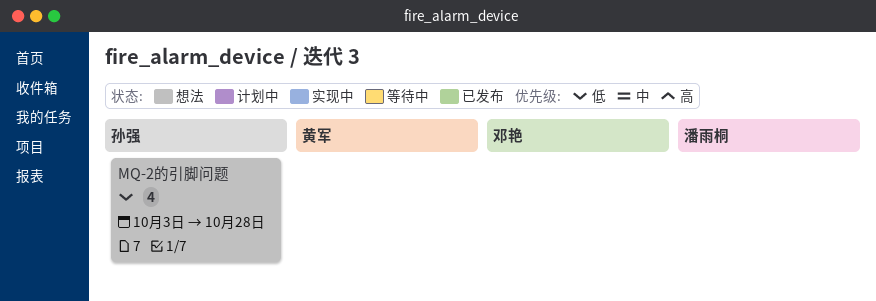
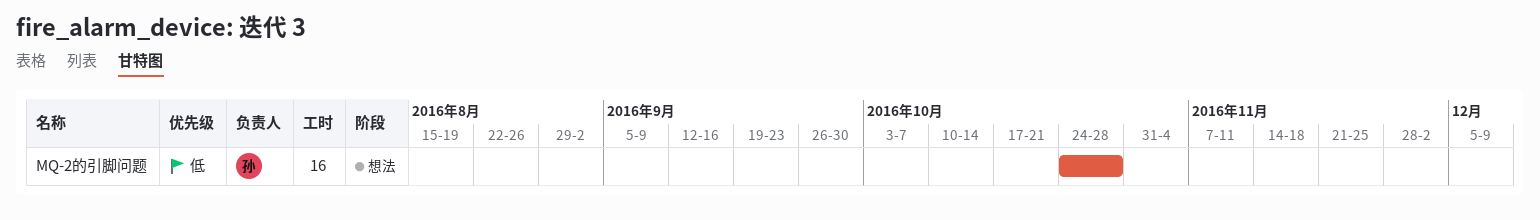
MQ-2的引脚问题, estimate: 4 -> 16
MQ-2的引脚问题, start: Oct 3 -> Oct 24

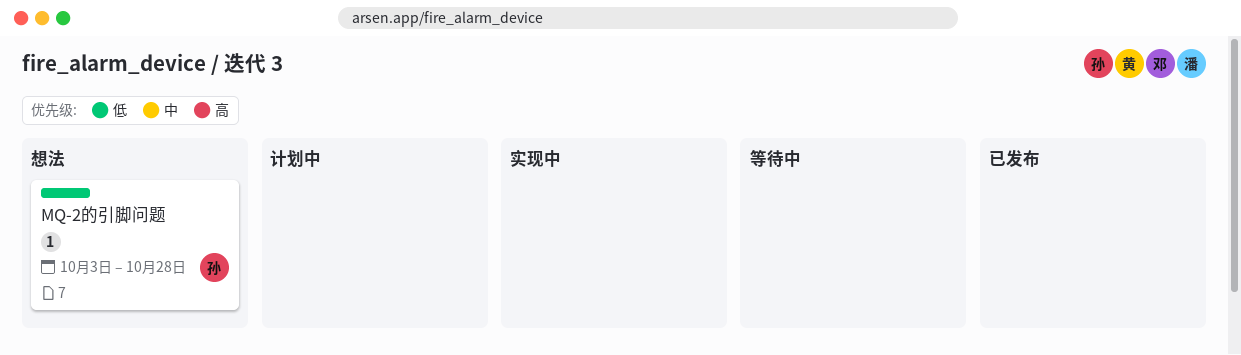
MQ-2的引脚问题, estimate: 16 -> 1
MQ-2的引脚问题, start: Oct 24 -> Oct 3

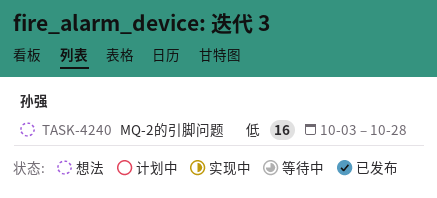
MQ-2的引脚问题, estimate: 1 -> 16

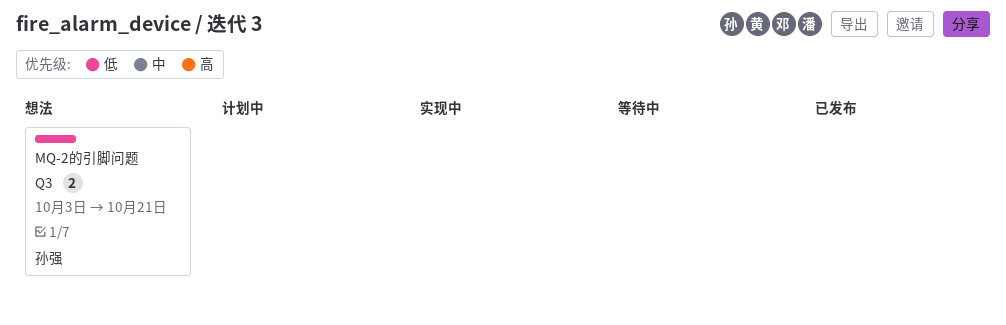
MQ-2的引脚问题, estimate: 16 -> 2
MQ-2的引脚问题, due: Oct 28 -> Oct 21

